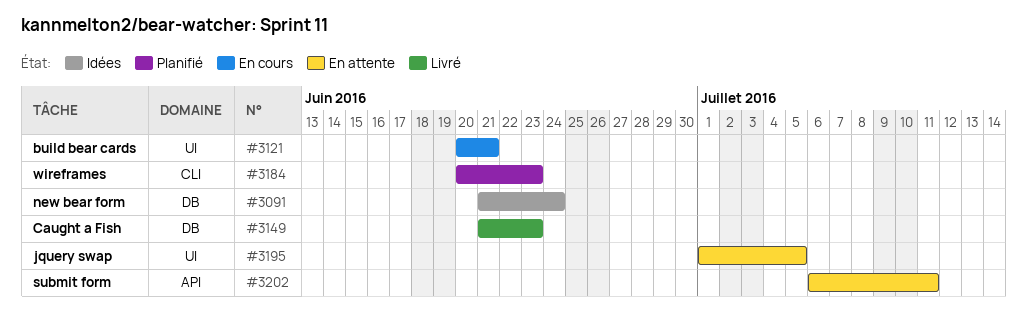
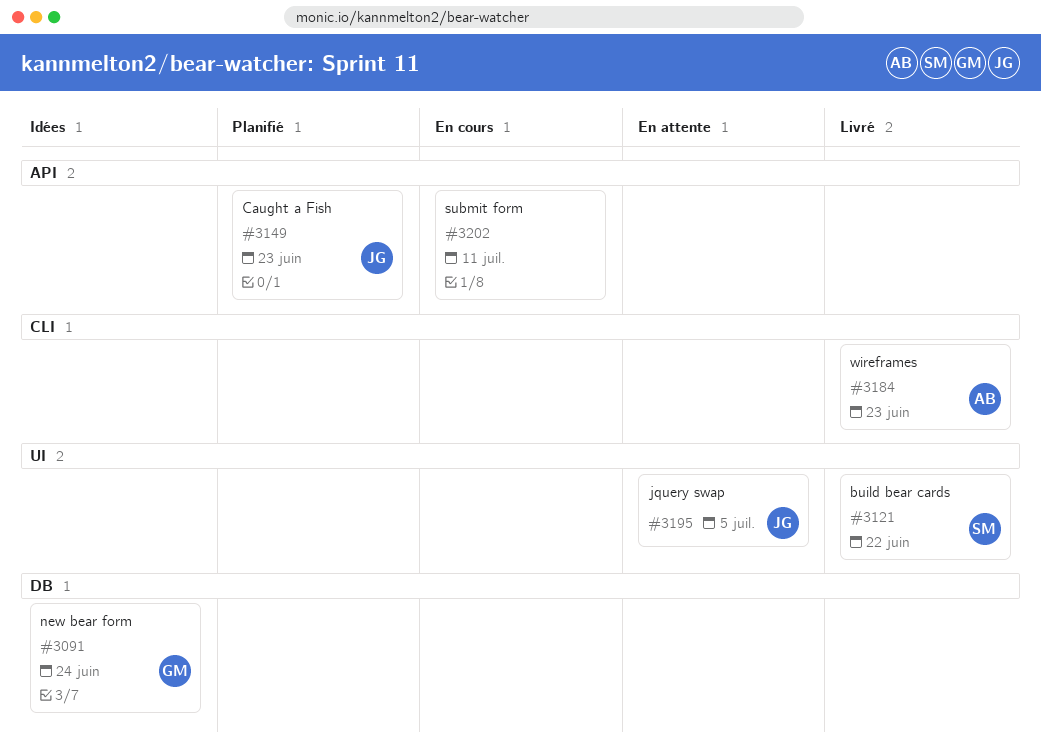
#3121, status: En cours -> Livré
#3121, due: Jun 21 -> Jun 22
#3149, status: Livré -> Planifié
#3149, label: DB -> API
#3184, status: Planifié -> Livré
#3202, status: En attente -> En cours

